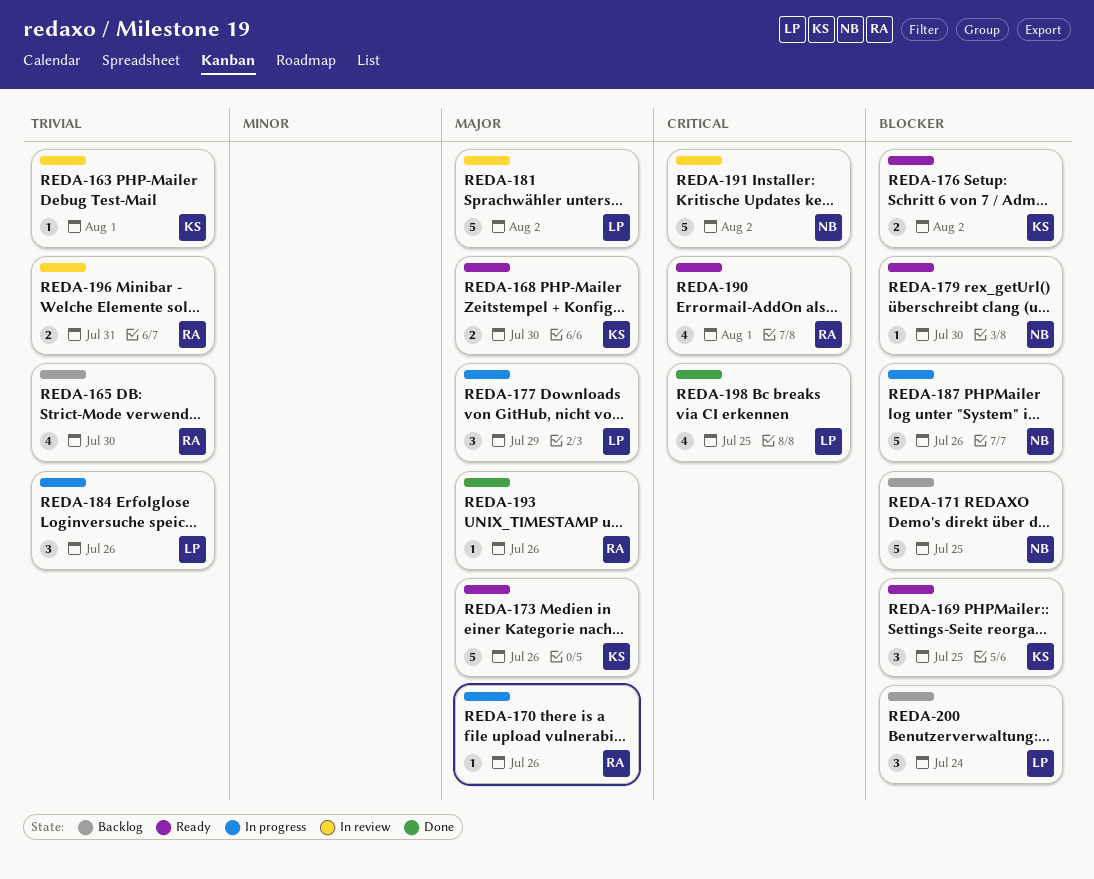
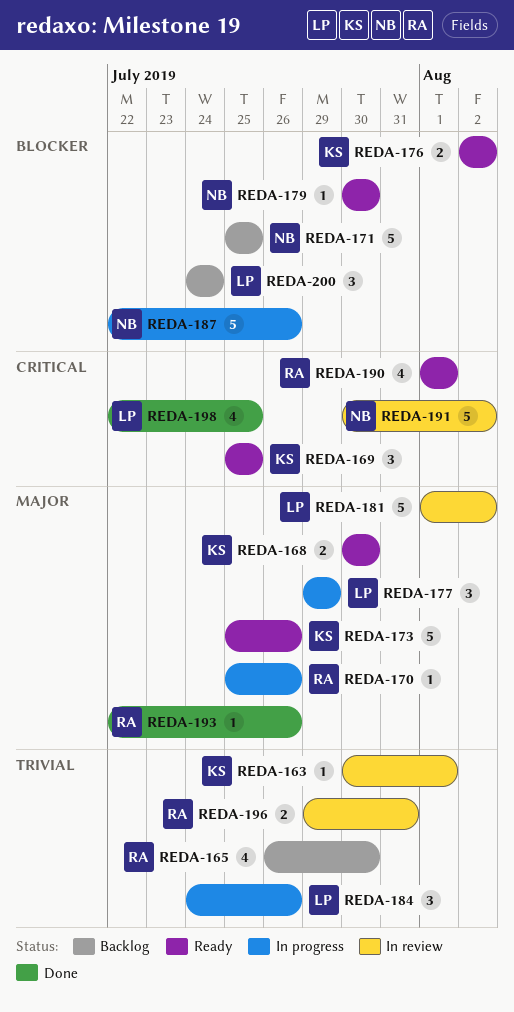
REDA-169, priority: Blocker -> Critical

